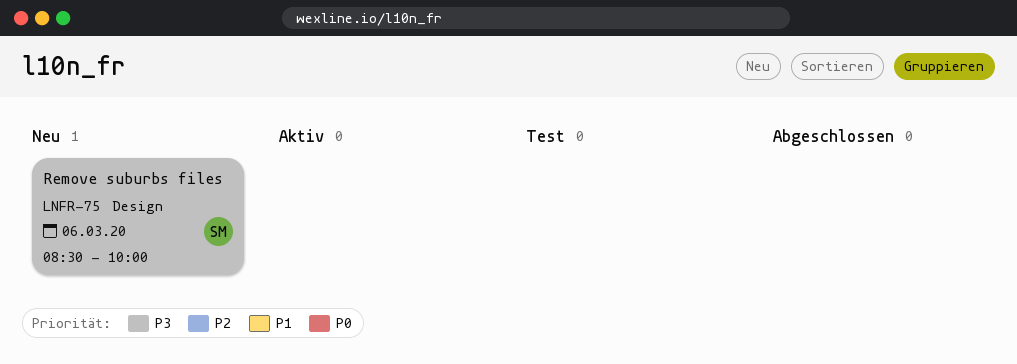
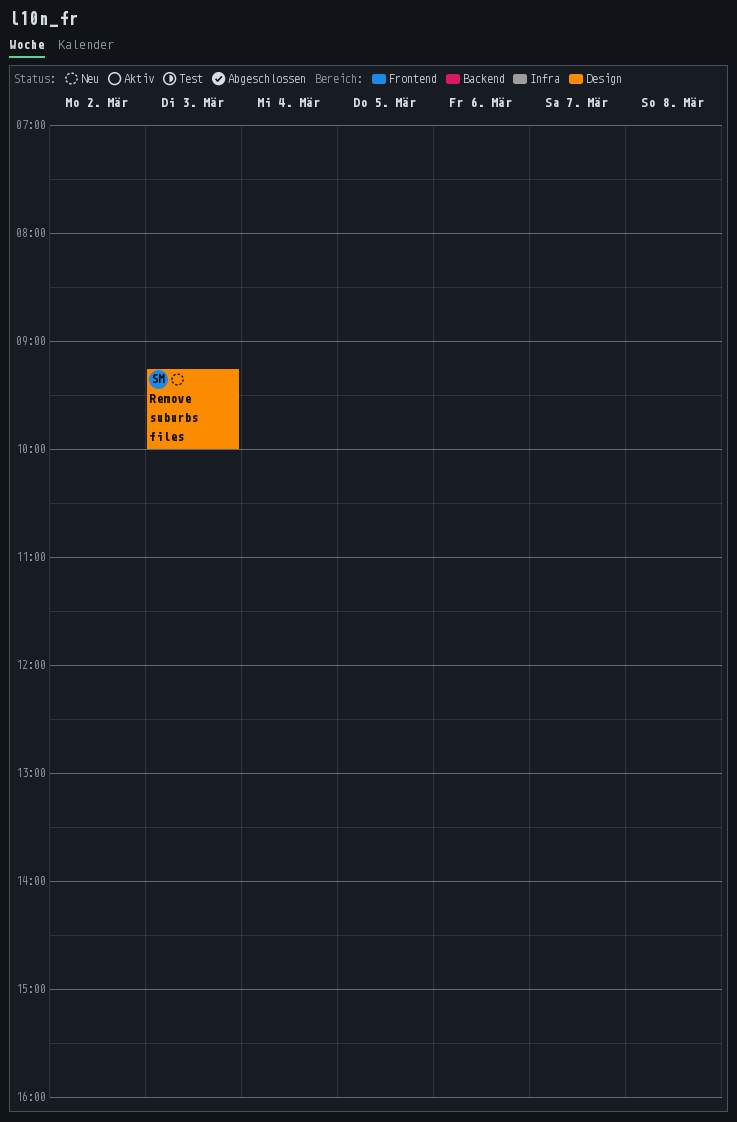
Remove suburbs files, day: Mar 6 -> Mar 3
Remove suburbs files, begins: 08:30 -> 09:15

